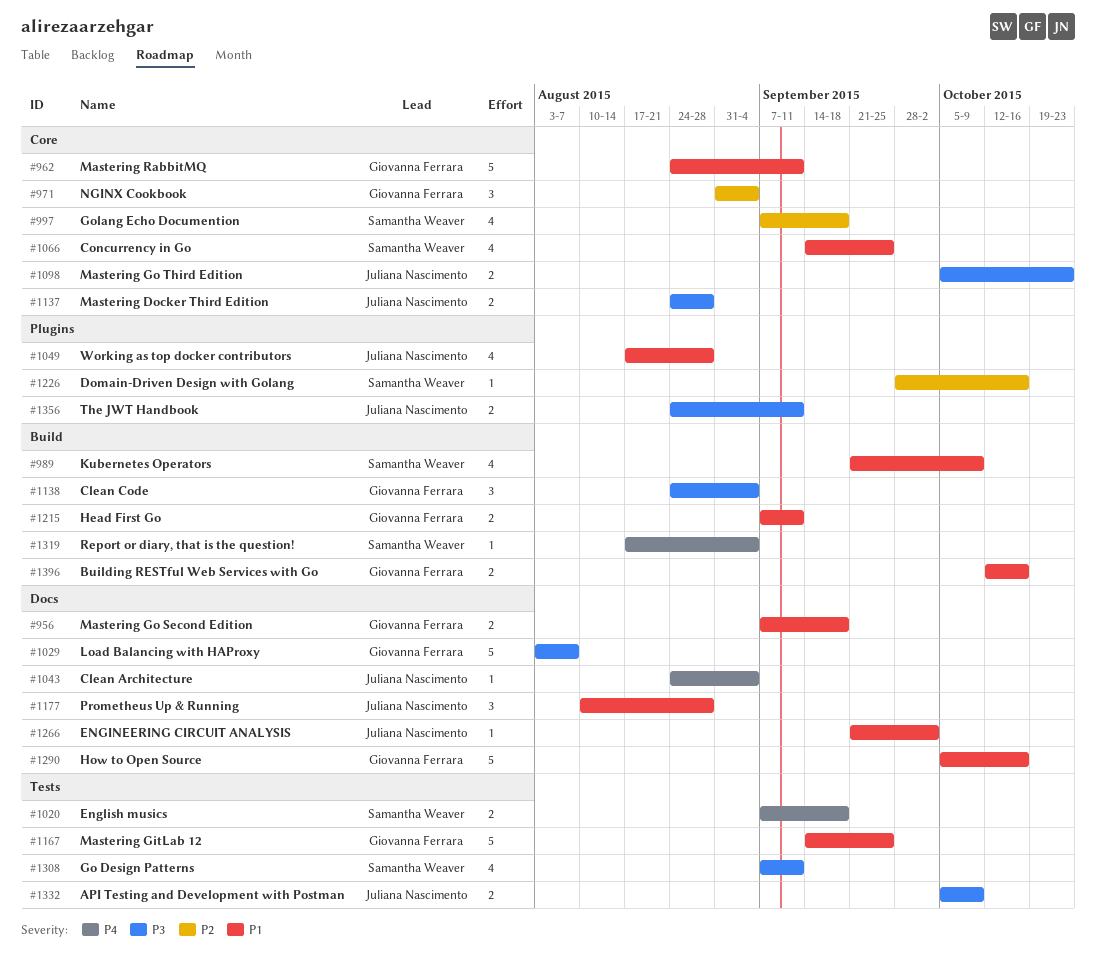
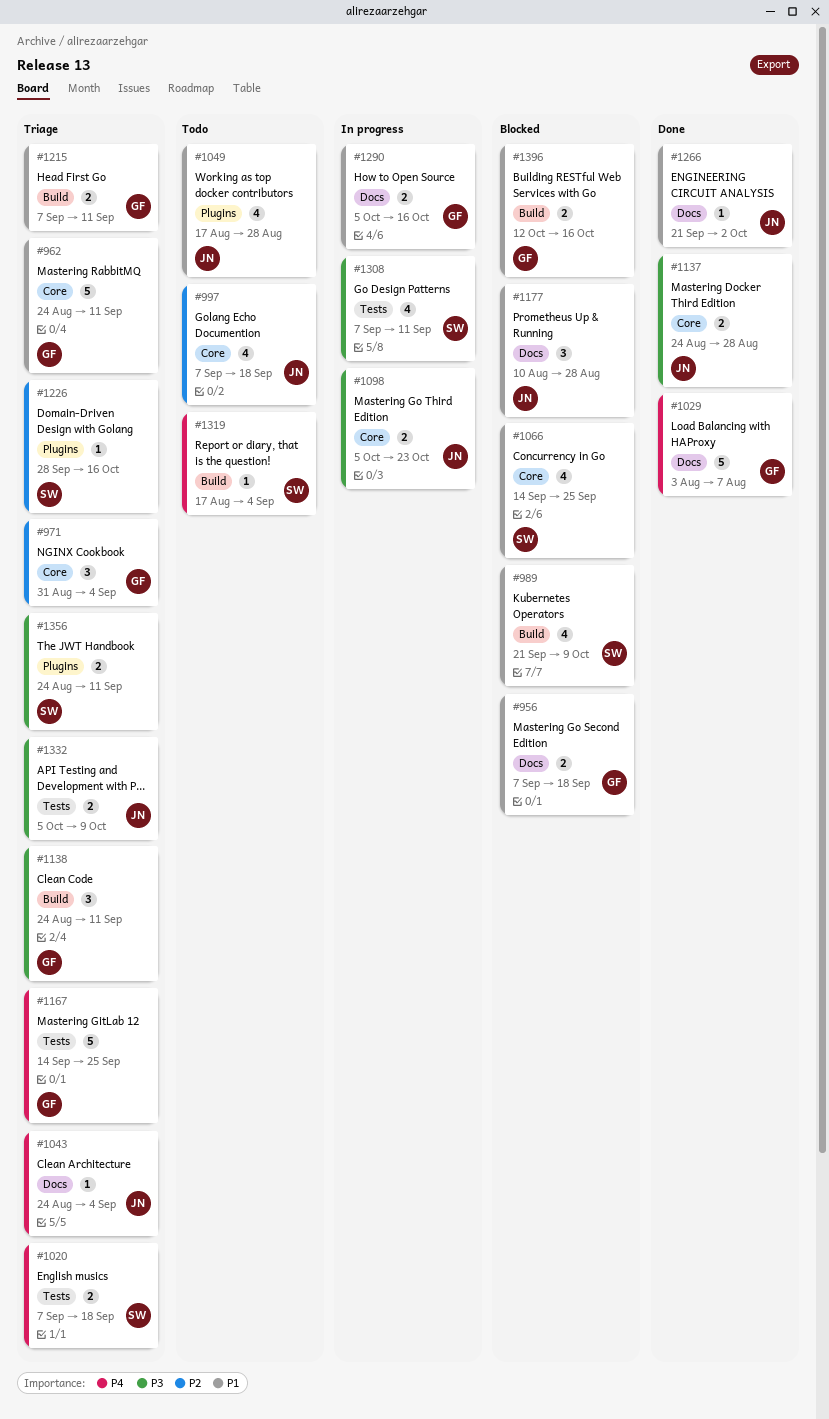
#997, owner: Samantha Weaver -> Juliana Nascimento
#1029, priority: P3 -> P4
#1138, due: Sep 4 -> Sep 11
#1167, priority: P1 -> P4
#1290, estimate: 5 -> 2
#1356, owner: Juliana Nascimento -> Samantha Weaver

